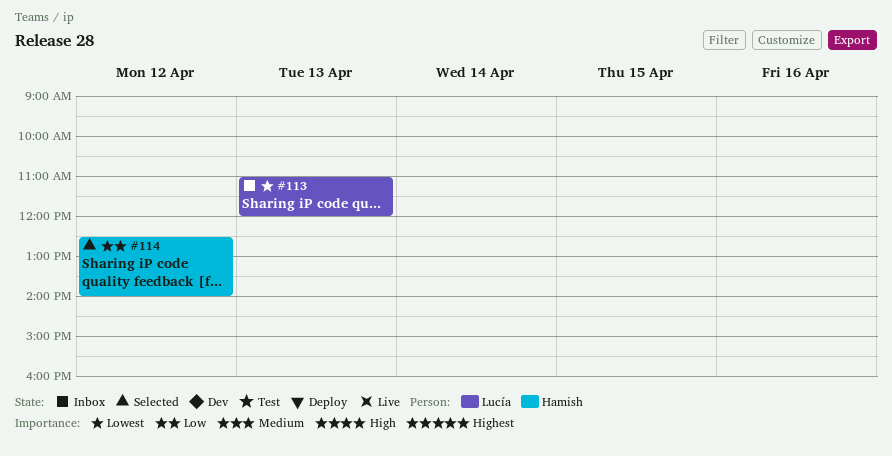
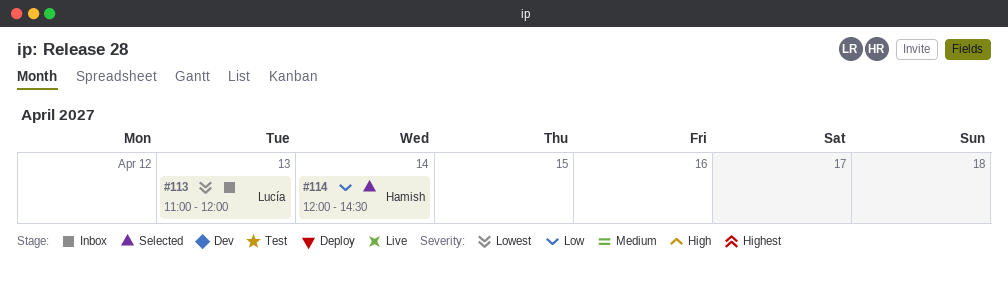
#114, day: Apr 12 -> Apr 14
#114, begins: 12:30 -> 12:00
#114, ends: 14:00 -> 14:30

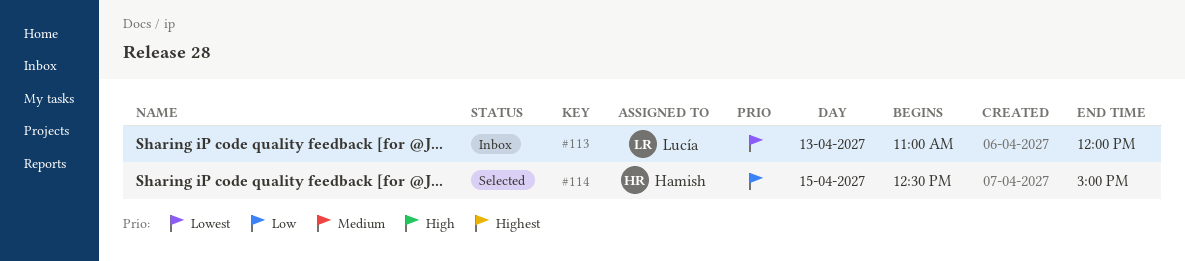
#114, day: Apr 14 -> Apr 15
#114, begins: 12:00 -> 12:30
#114, ends: 14:30 -> 15:00

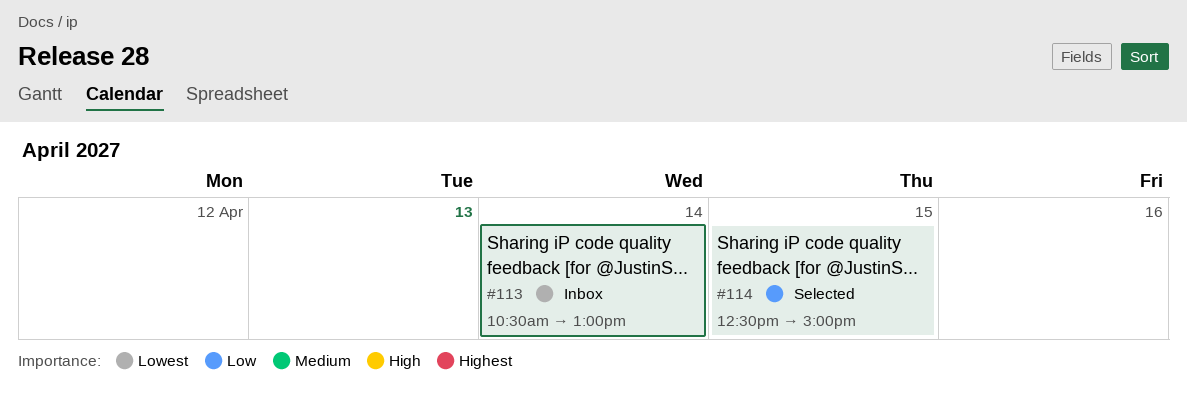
#113, day: Apr 13 -> Apr 14
#113, begins: 11:00 -> 10:30
#113, ends: 12:00 -> 13:00

